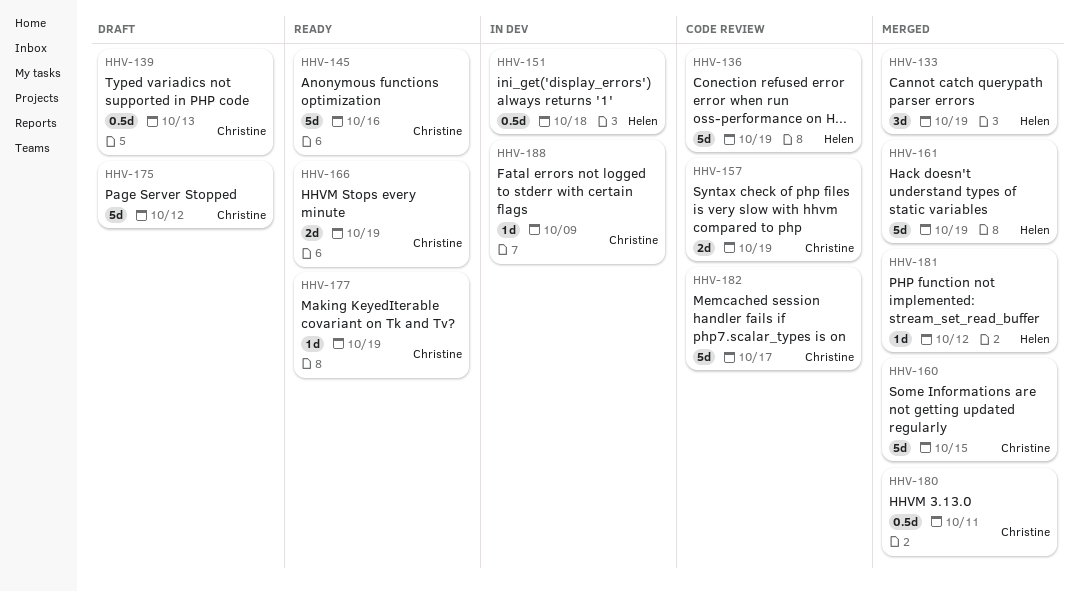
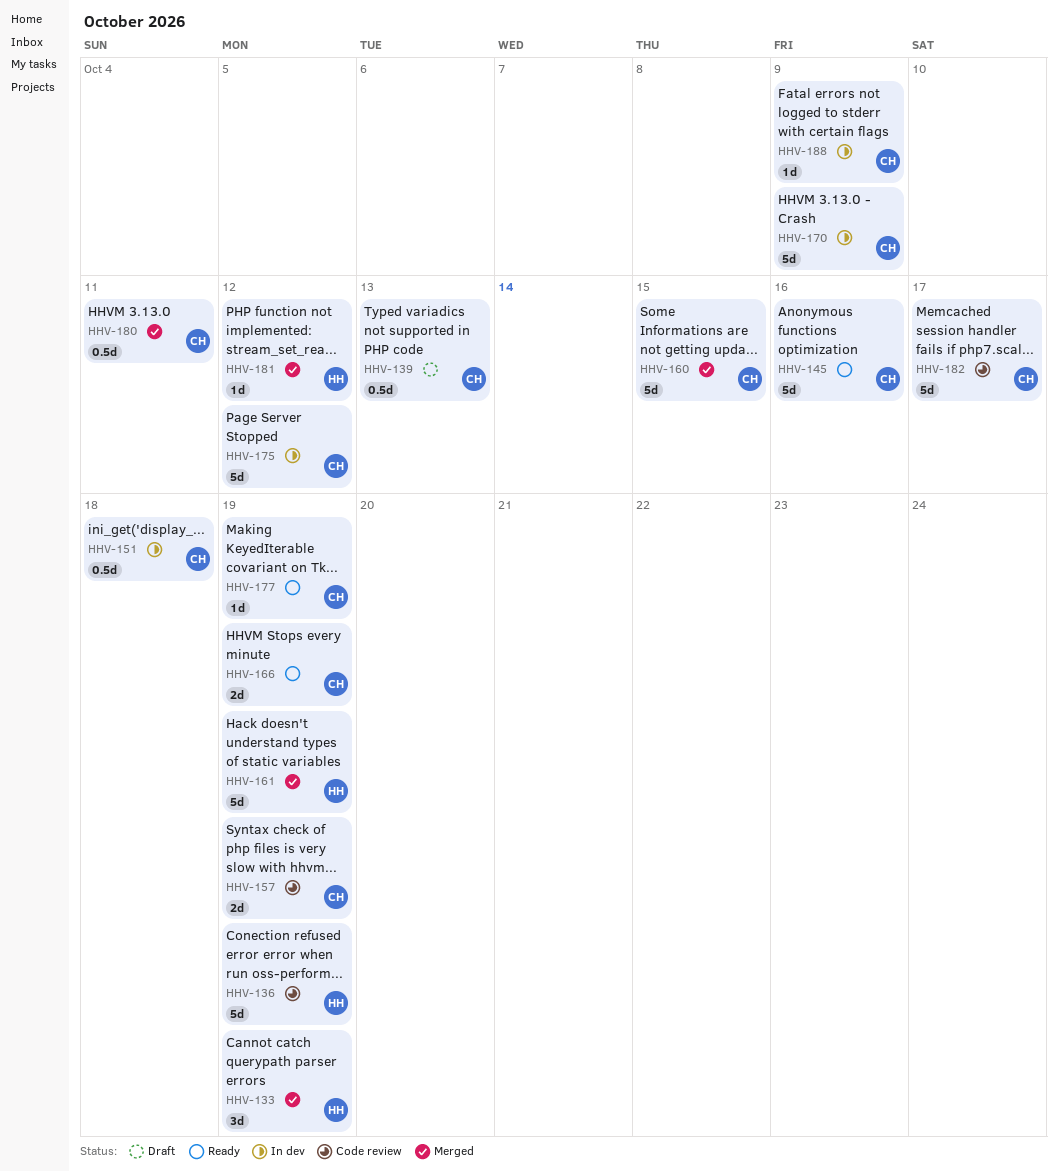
HHV-151, owner: Helen -> Christine
HHV-170: none -> present
HHV-175, status: Draft -> In dev

